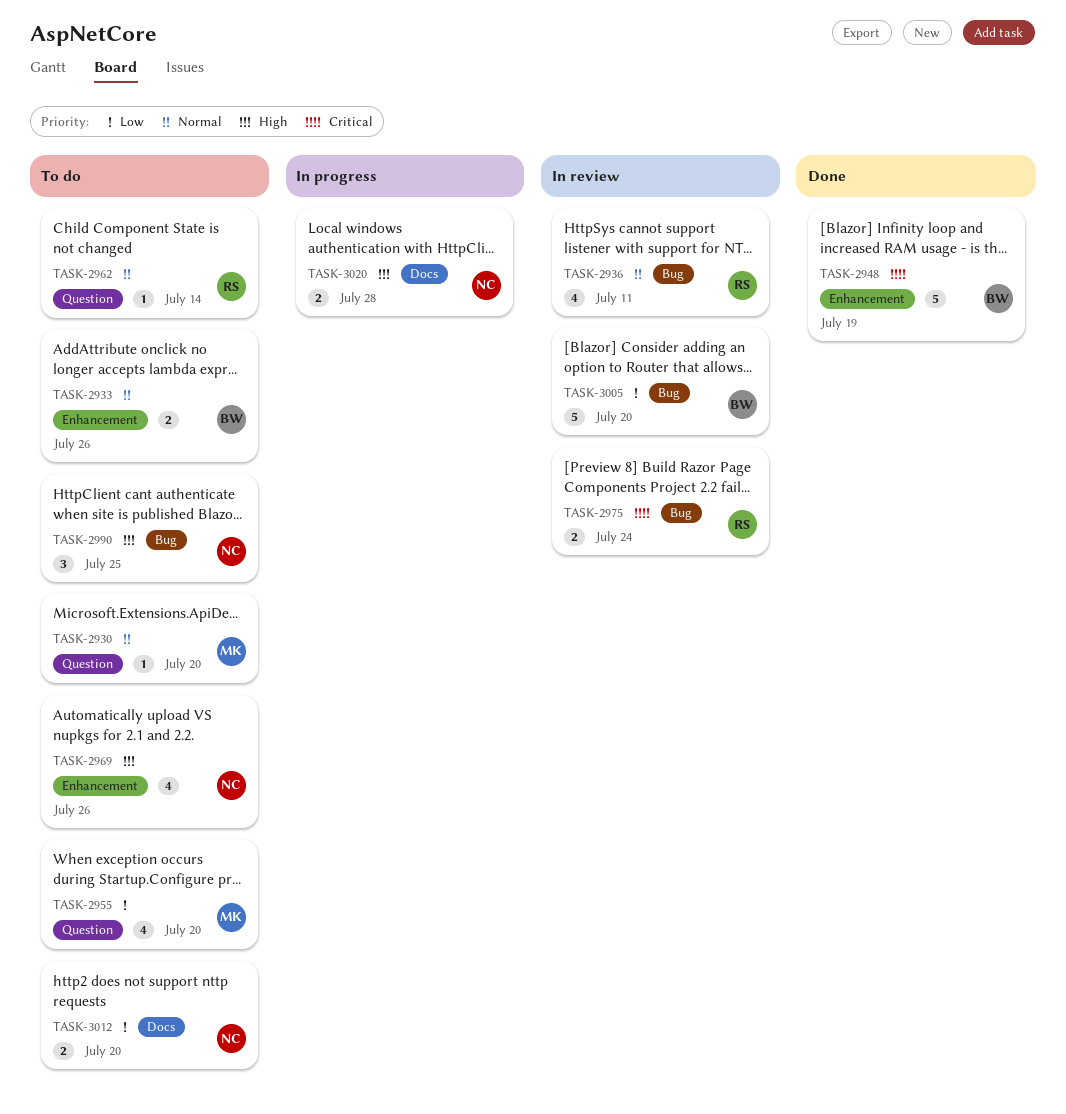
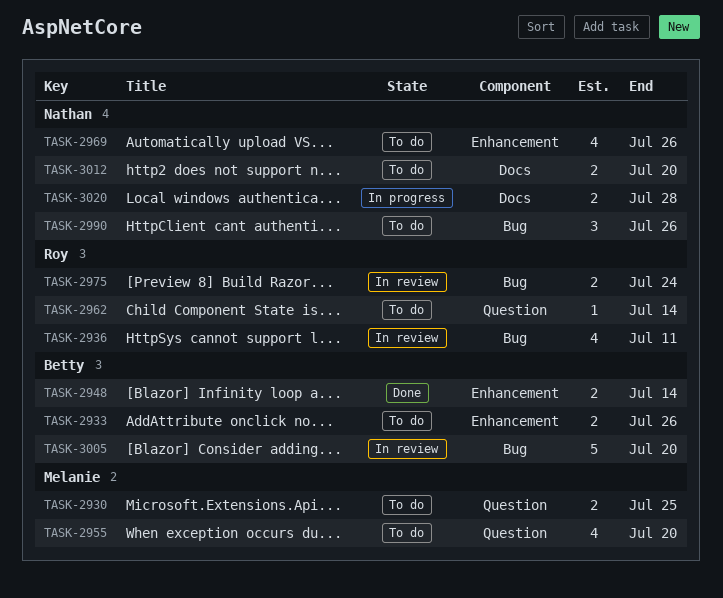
TASK-2930, estimate: 1 -> 2
TASK-2930, due: Jul 20 -> Jul 25
TASK-2948, estimate: 5 -> 2
TASK-2948, due: Jul 19 -> Jul 14
TASK-2990, due: Jul 25 -> Jul 26

